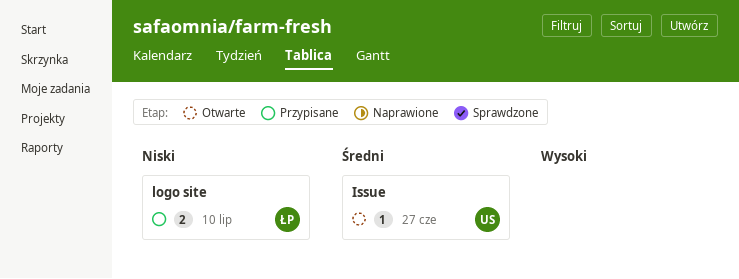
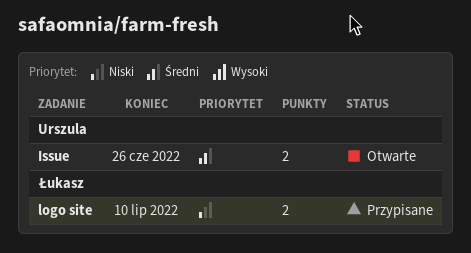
Issue, estimate: 1 -> 2
Issue, due: Jun 27 -> Jun 26

